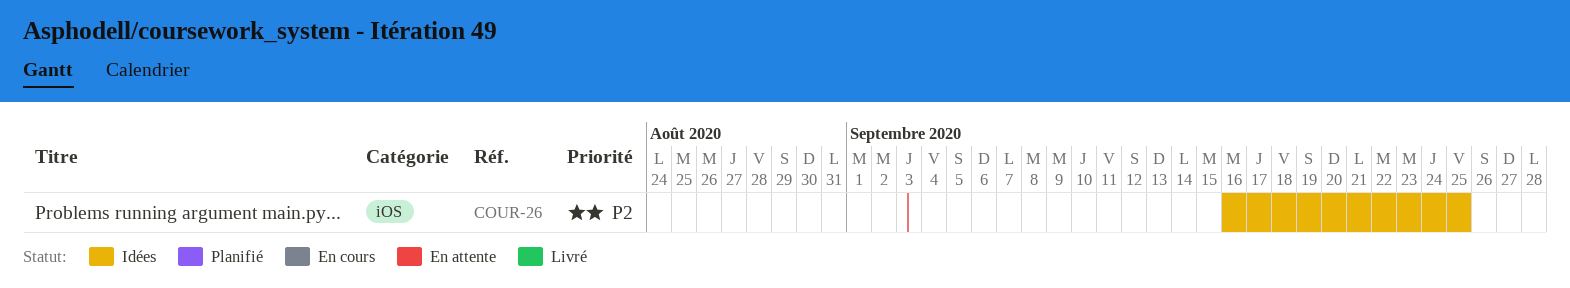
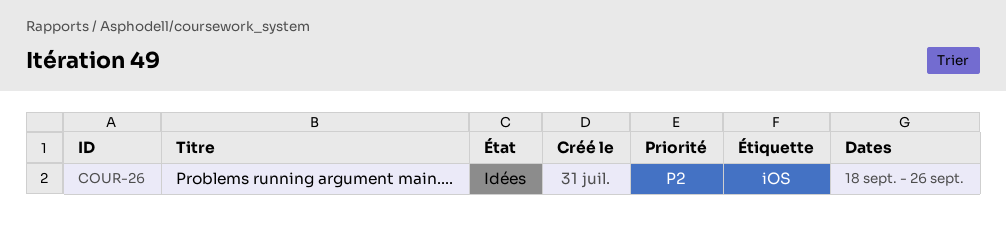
COUR-26, start: Sep 16 -> Sep 18
COUR-26, due: Sep 25 -> Sep 26

